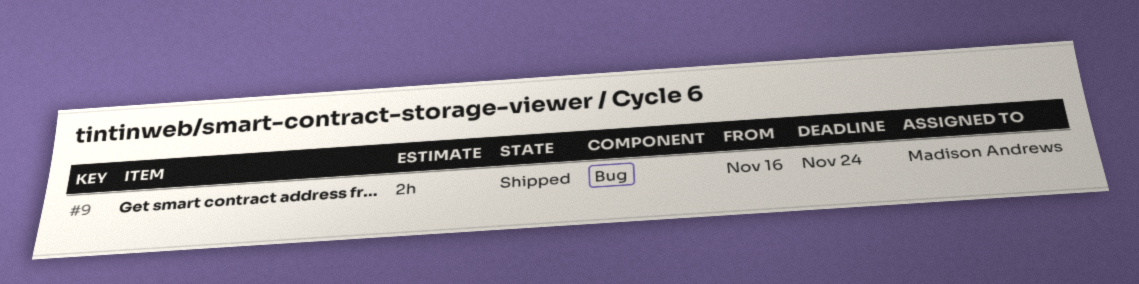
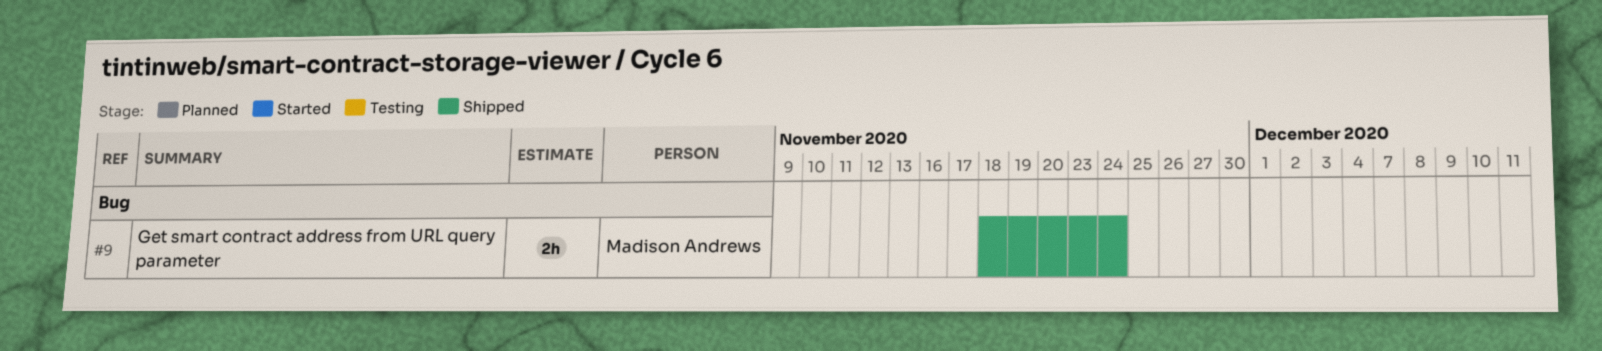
#9, start: Nov 16 -> Nov 18

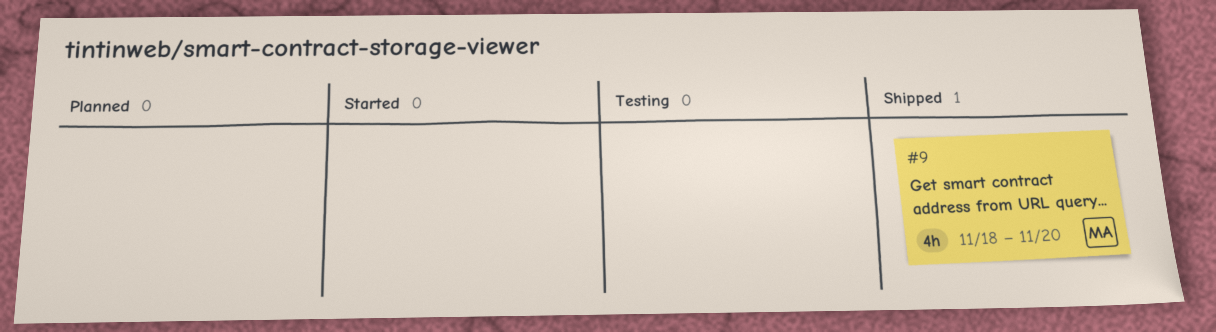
#9, estimate: 2h -> 4h
#9, due: Nov 24 -> Nov 20

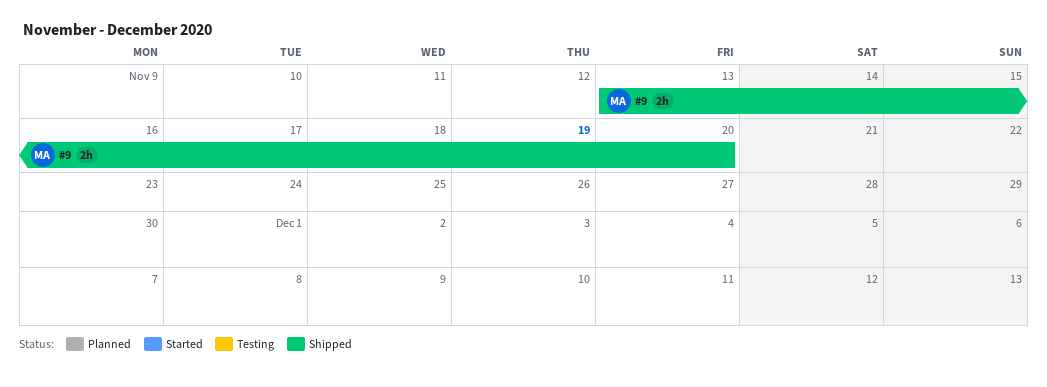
#9, estimate: 4h -> 2h
#9, start: Nov 18 -> Nov 13

